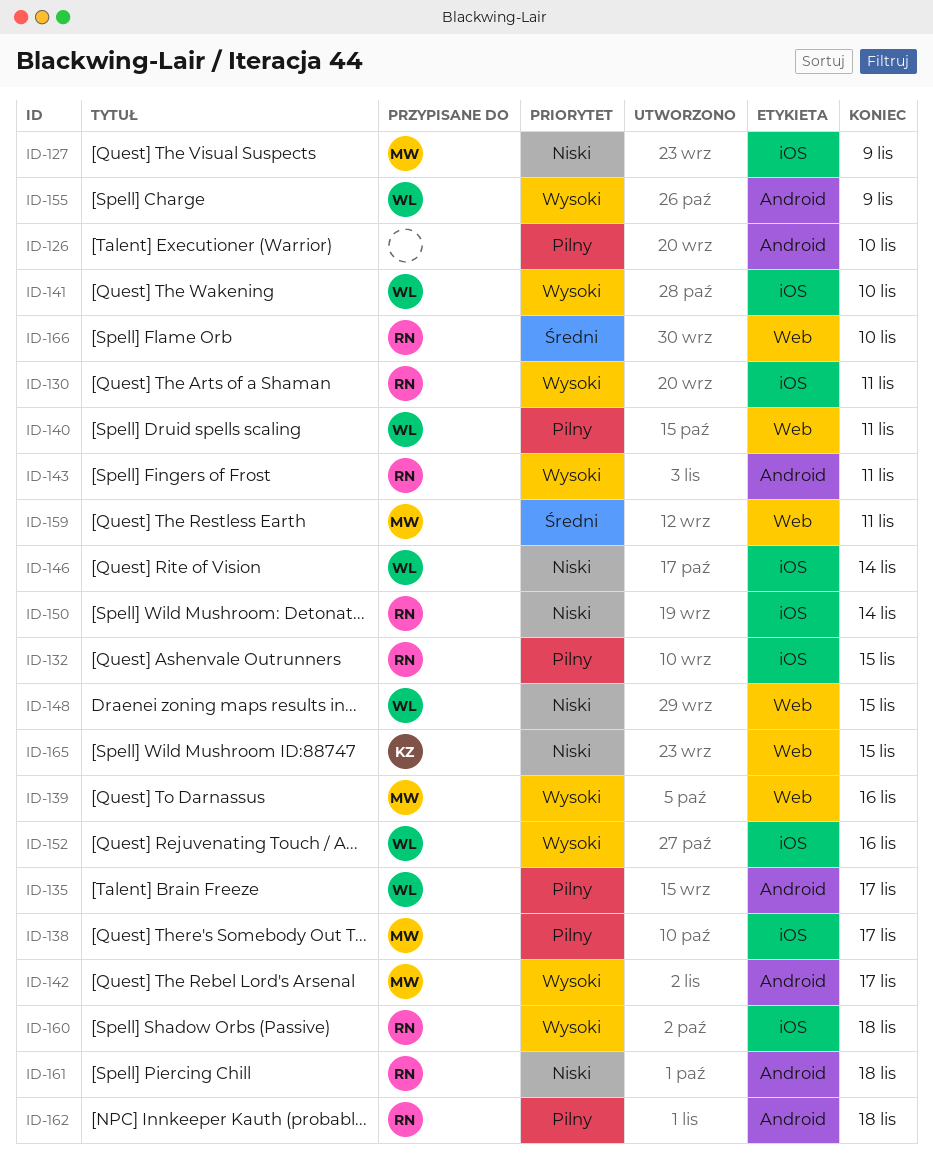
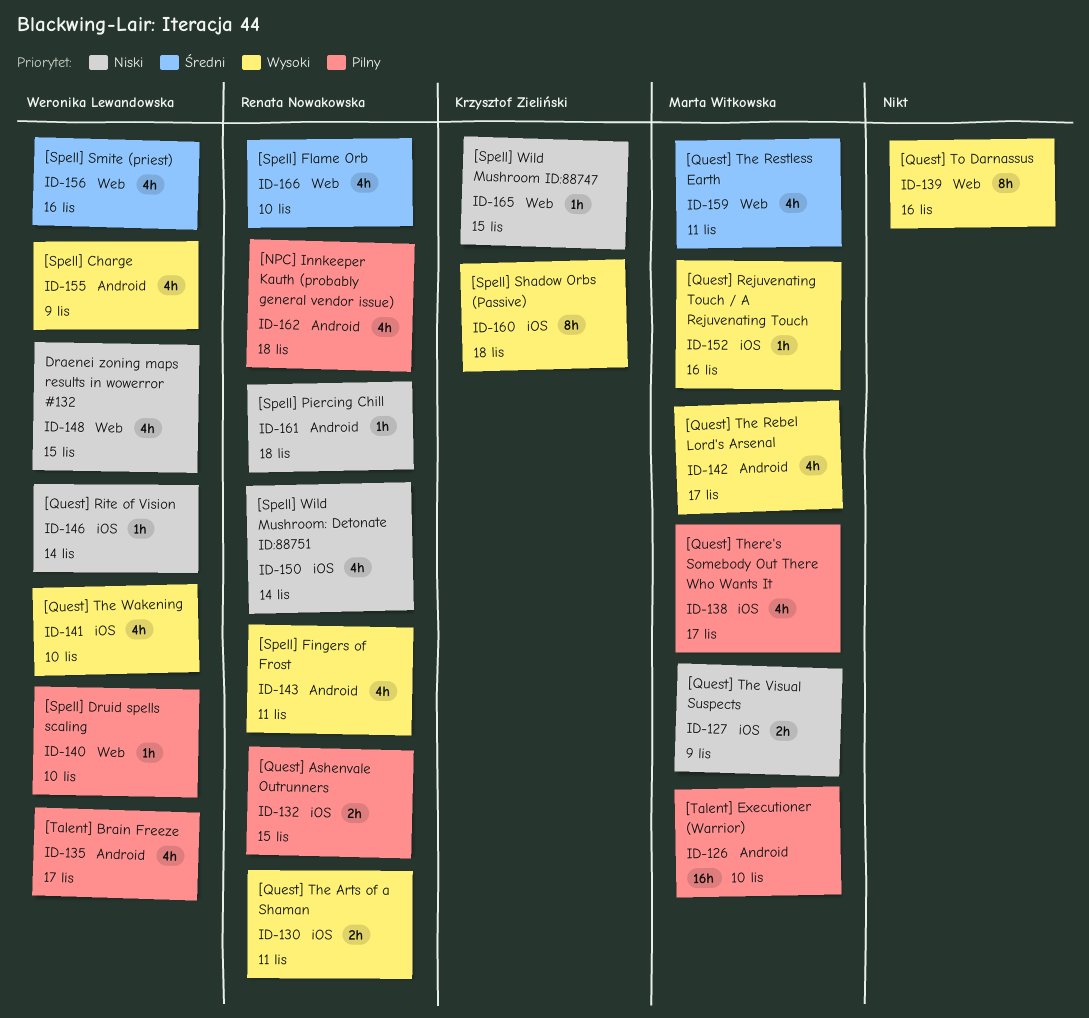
ID-126, owner: none -> Marta Witkowska
ID-139, owner: Marta Witkowska -> none
ID-140, due: Nov 11 -> Nov 10
ID-152, owner: Weronika Lewandowska -> Marta Witkowska
ID-156: none -> present
ID-160, owner: Renata Nowakowska -> Krzysztof Zieliński

